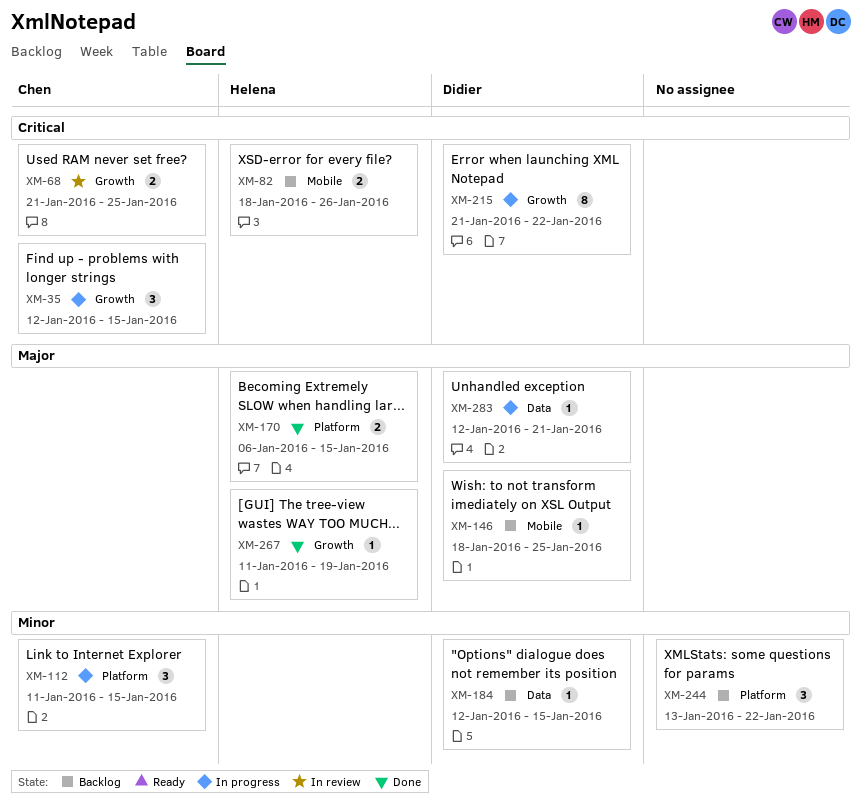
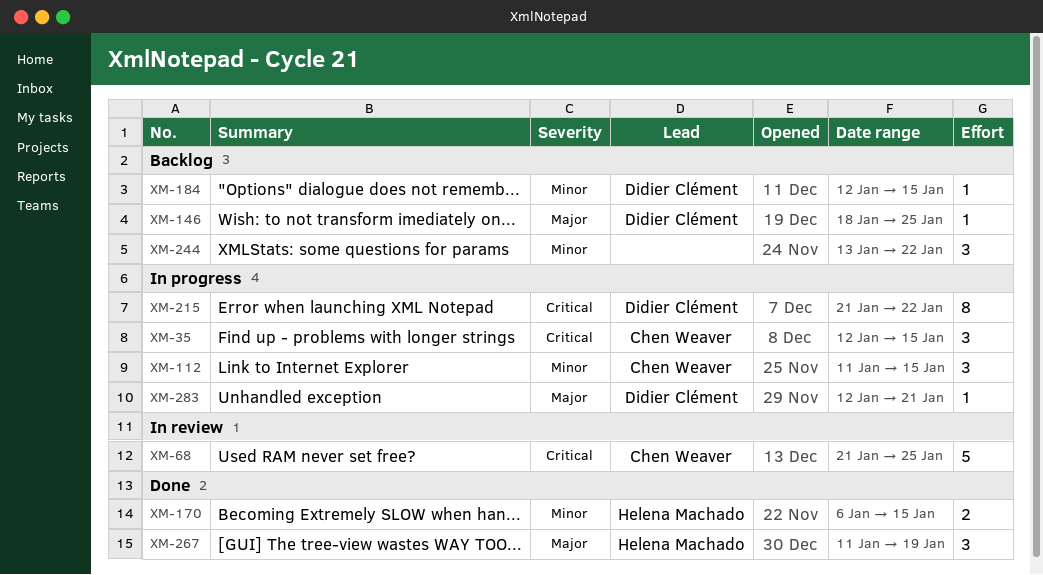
XM-68, estimate: 2 -> 5
XM-82: present -> none
XM-170, priority: Major -> Minor
XM-267, estimate: 1 -> 3

